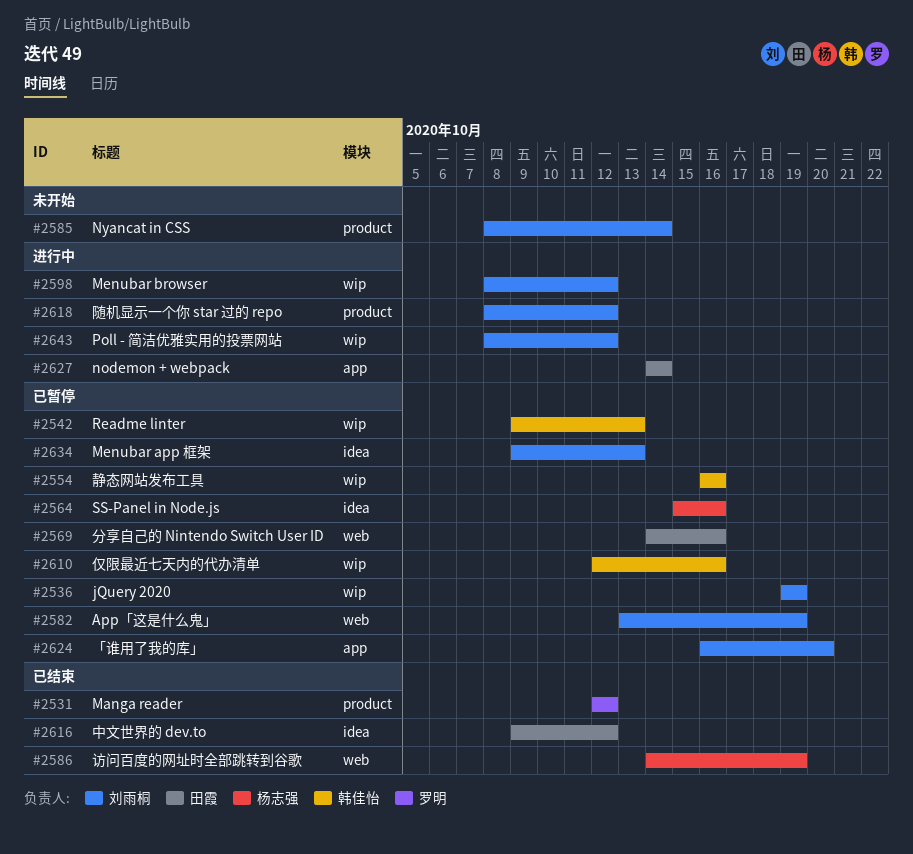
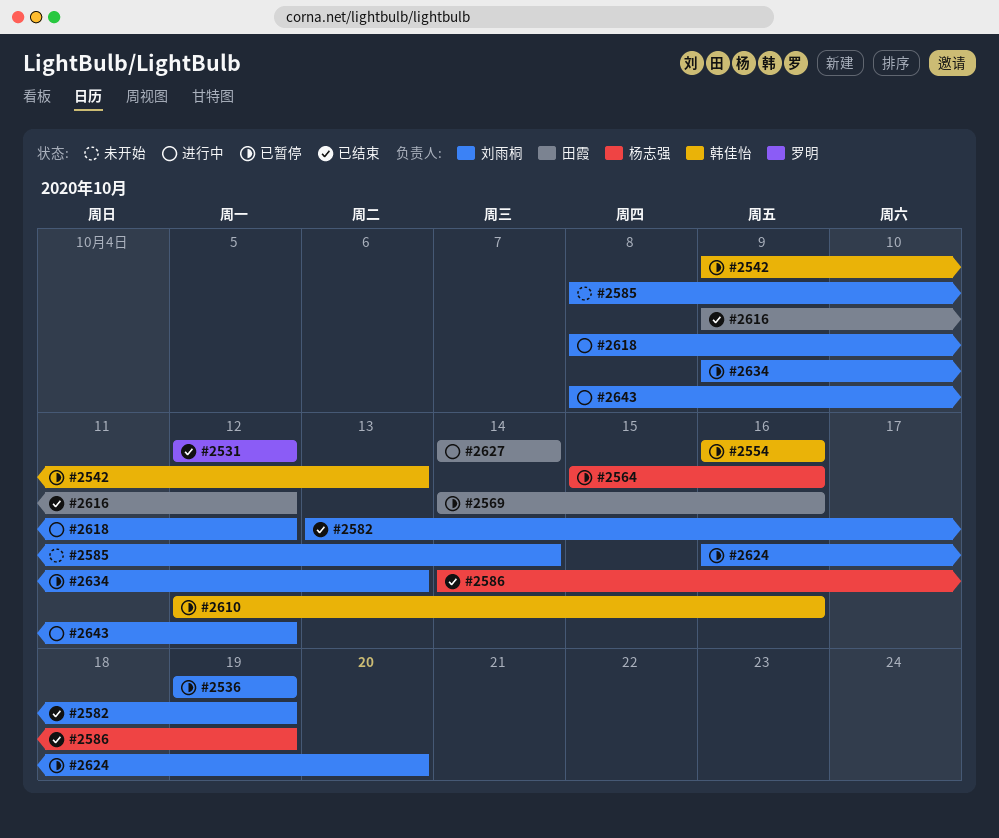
#2582, status: 已暂停 -> 已结束
#2598: present -> none

